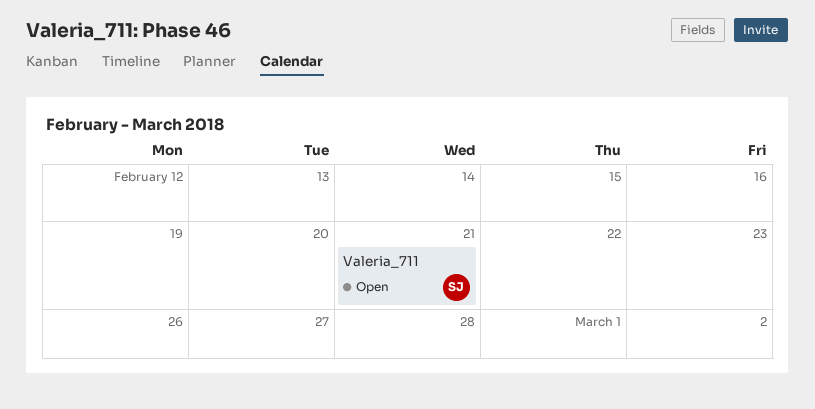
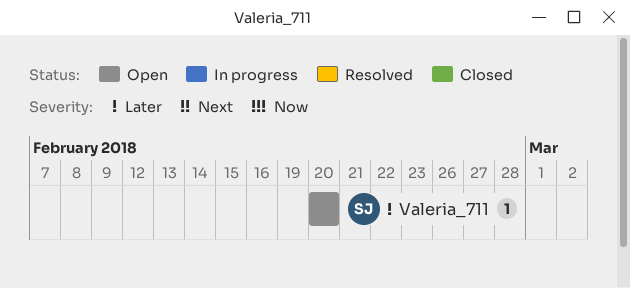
Valeria_711, due: Feb 21 -> Feb 20

